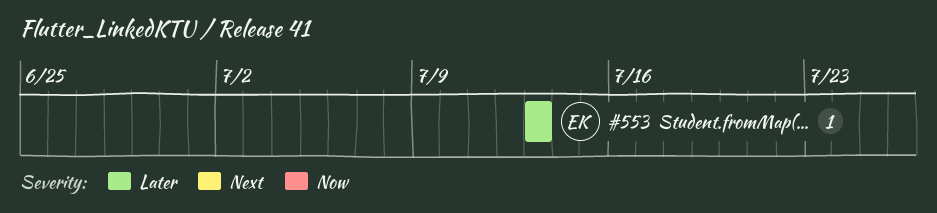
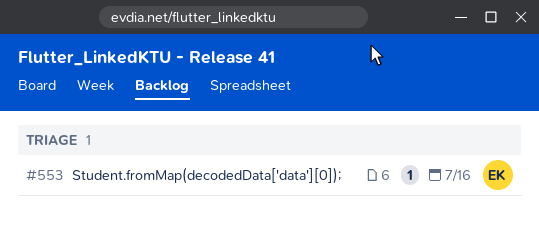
#553, due: Jul 13 -> Jul 16

